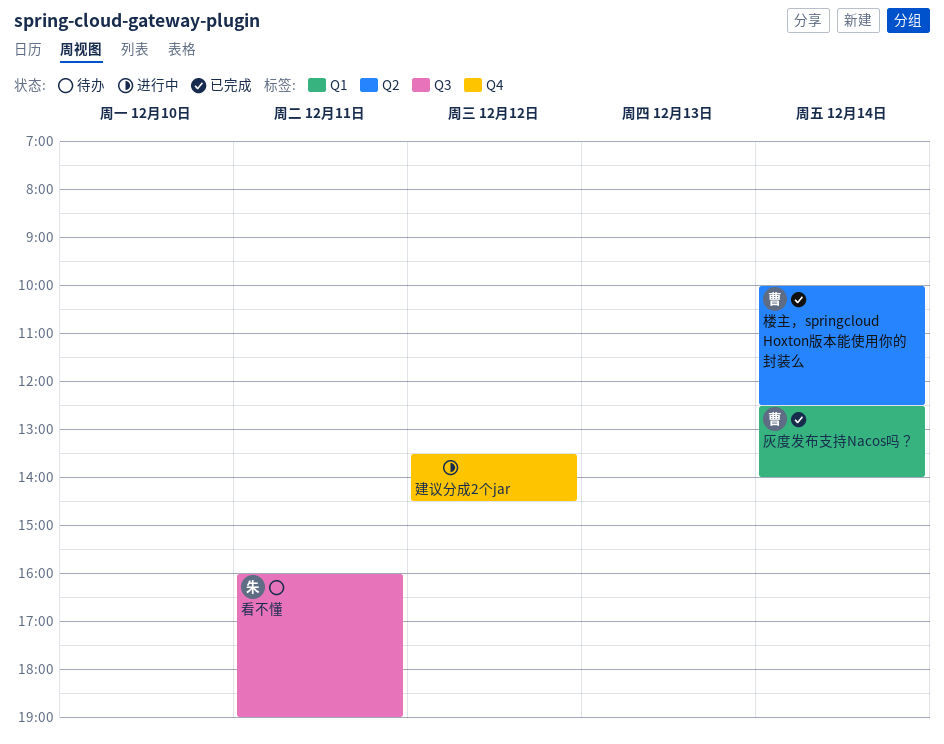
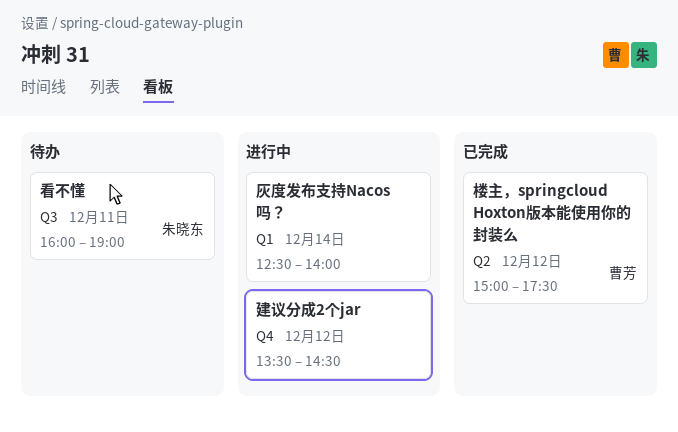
楼主，springcloud Hoxton版本能使用你的封装么, day: Dec 14 -> Dec 12
楼主，springcloud Hoxton版本能使用你的封装么, begins: 10:00 -> 15:00
楼主，springcloud Hoxton版本能使用你的封装么, ends: 12:30 -> 17:30
灰度发布支持Nacos吗？, status: 已完成 -> 进行中
灰度发布支持Nacos吗？, owner: 曹芳 -> none

